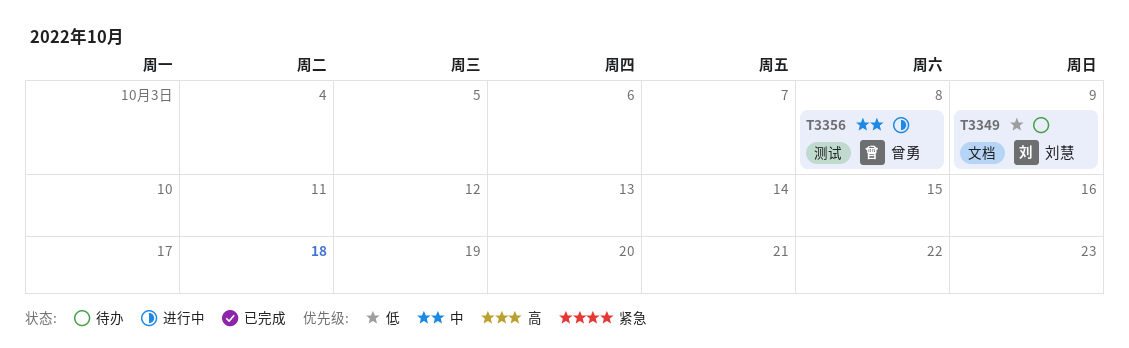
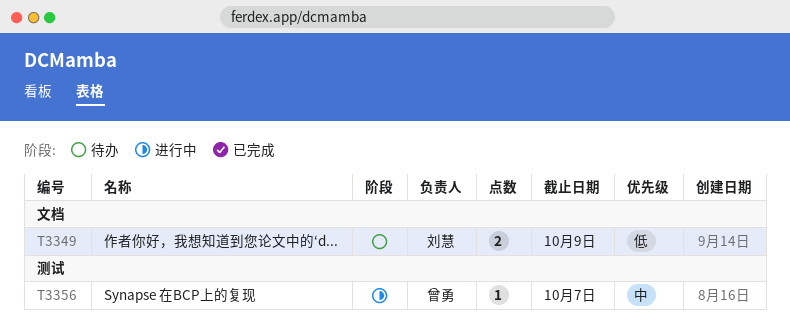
T3356, due: Oct 8 -> Oct 7

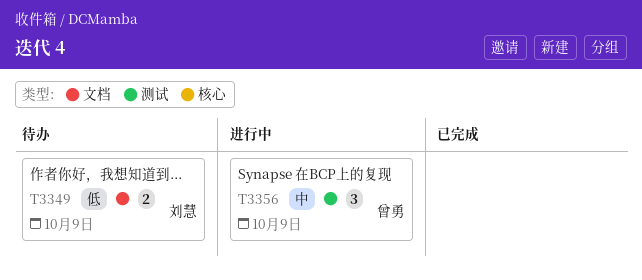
T3356, estimate: 1 -> 3
T3356, due: Oct 7 -> Oct 9

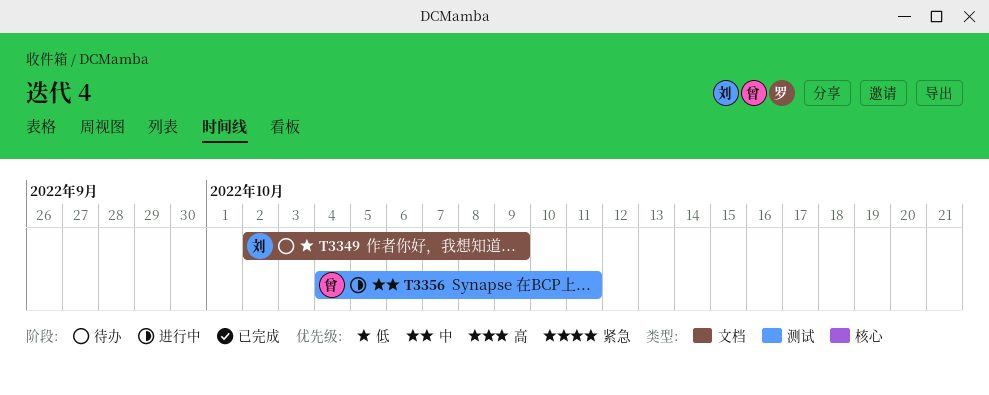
T3356, due: Oct 9 -> Oct 11

